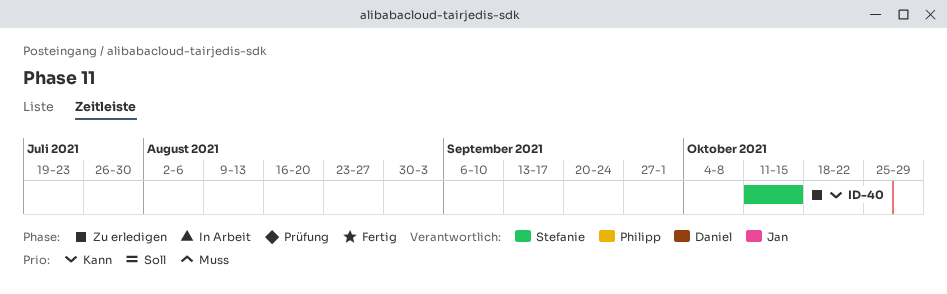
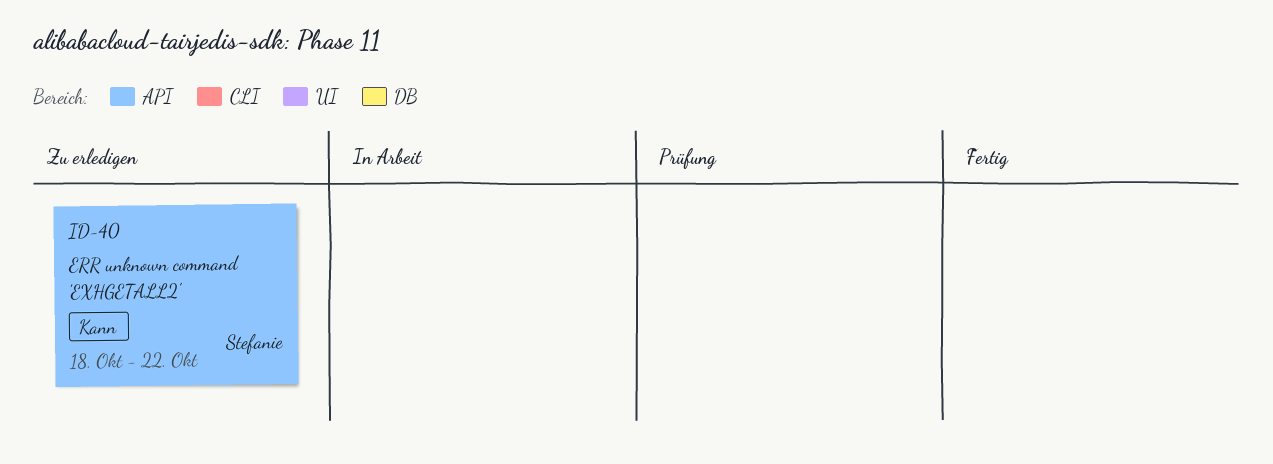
ID-40, start: Oct 11 -> Oct 18
ID-40, due: Oct 15 -> Oct 22

